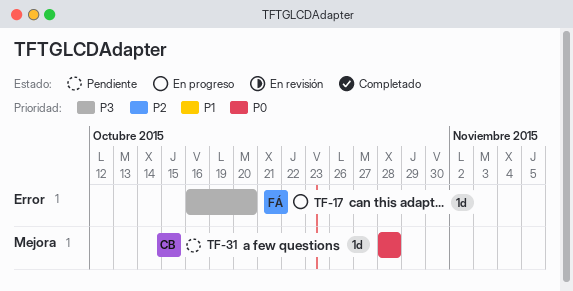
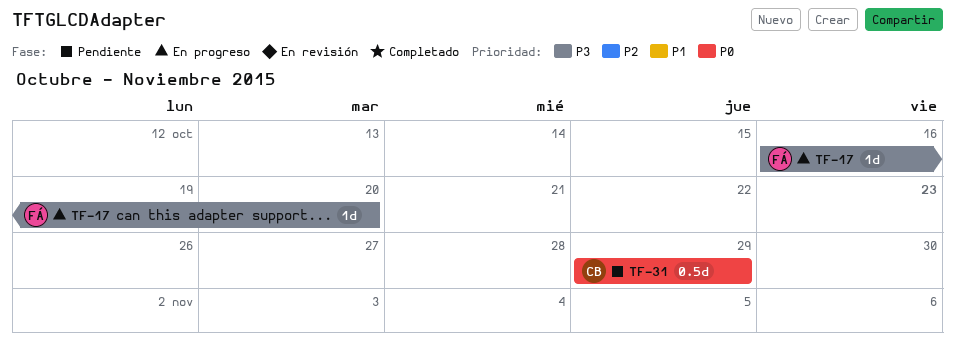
TF-31, estimate: 1d -> 0.5d
TF-31, start: Oct 28 -> Oct 29
TF-31, due: Oct 28 -> Oct 29

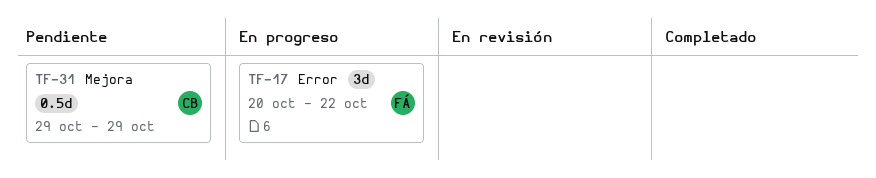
TF-17, estimate: 1d -> 3d
TF-17, start: Oct 16 -> Oct 20
TF-17, due: Oct 20 -> Oct 22

